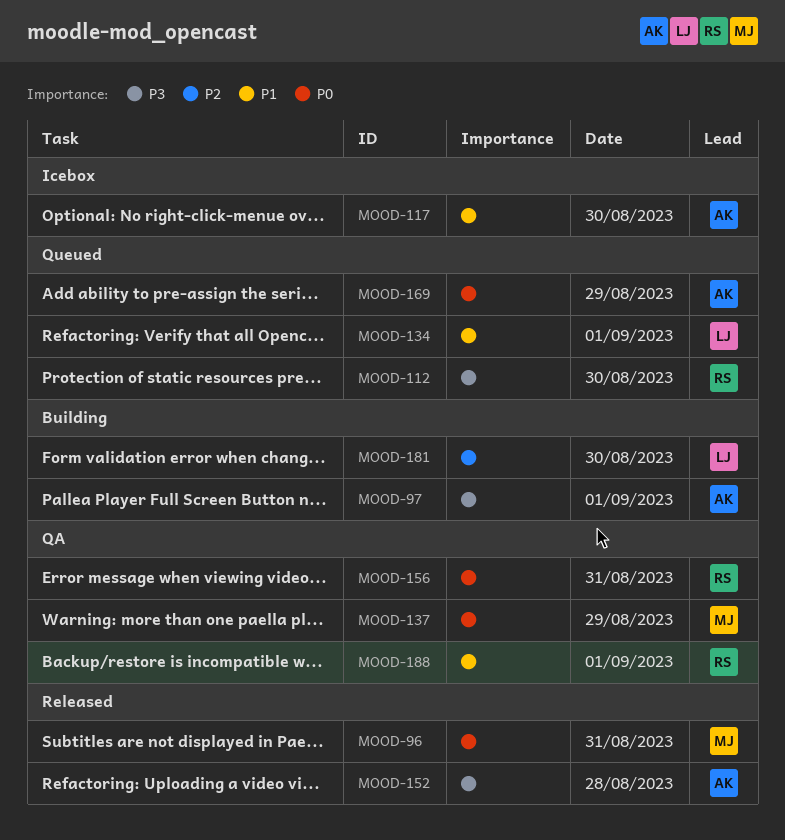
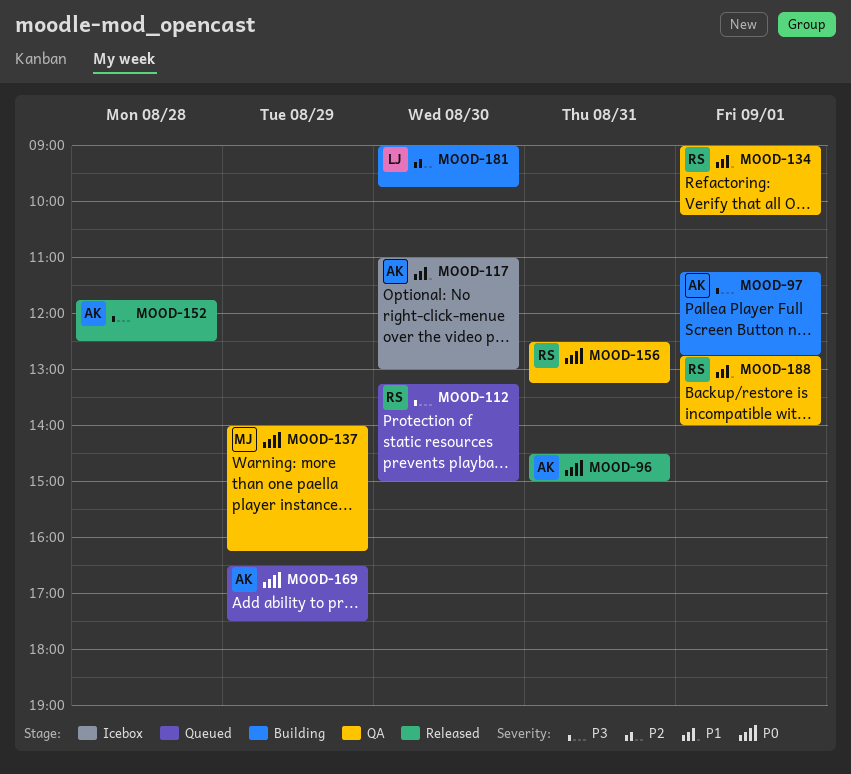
MOOD-96, owner: MJ -> AK
MOOD-134, status: Queued -> QA
MOOD-134, owner: LJ -> RS

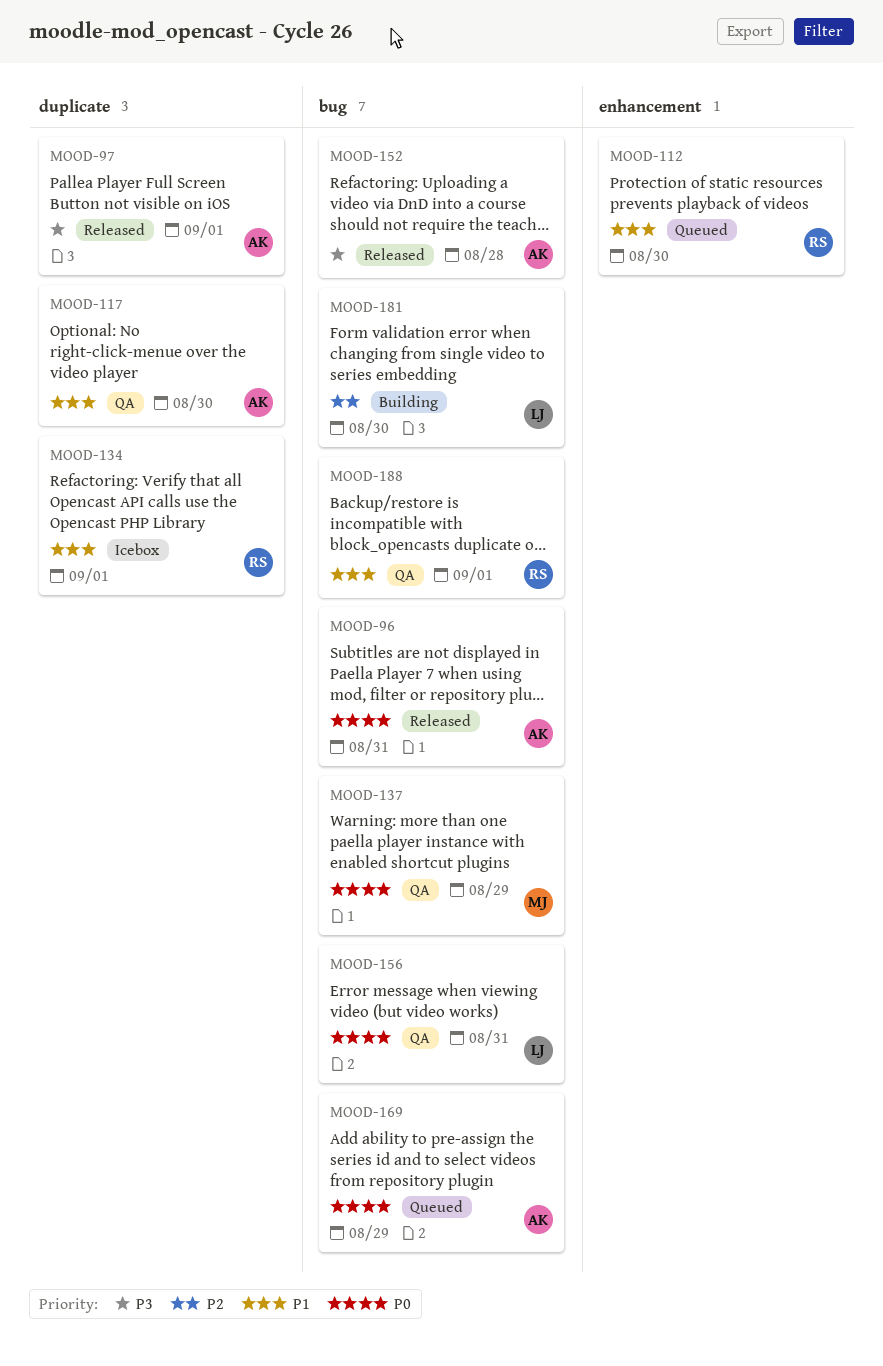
MOOD-97, status: Building -> Released
MOOD-112, priority: P3 -> P1
MOOD-117, status: Icebox -> QA
MOOD-134, status: QA -> Icebox
MOOD-156, owner: RS -> LJ

